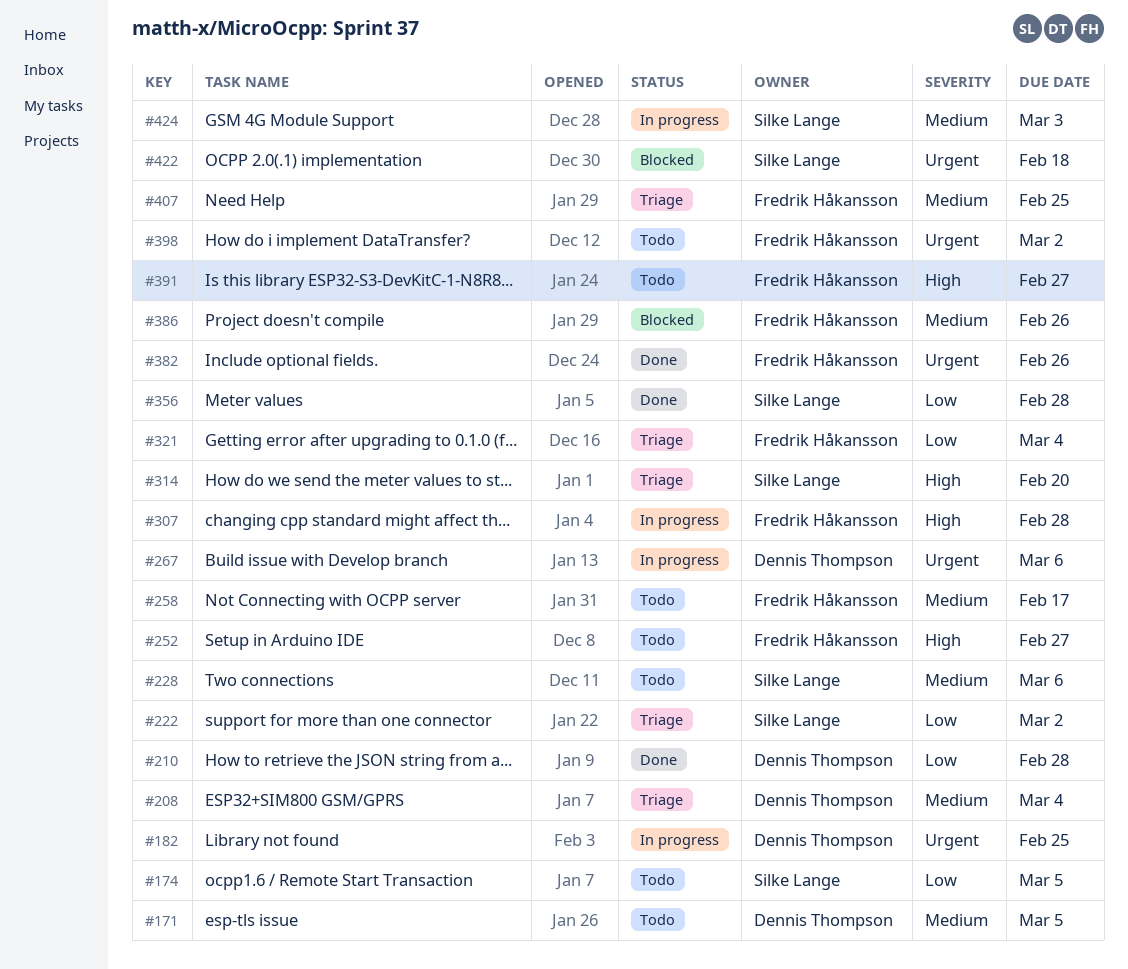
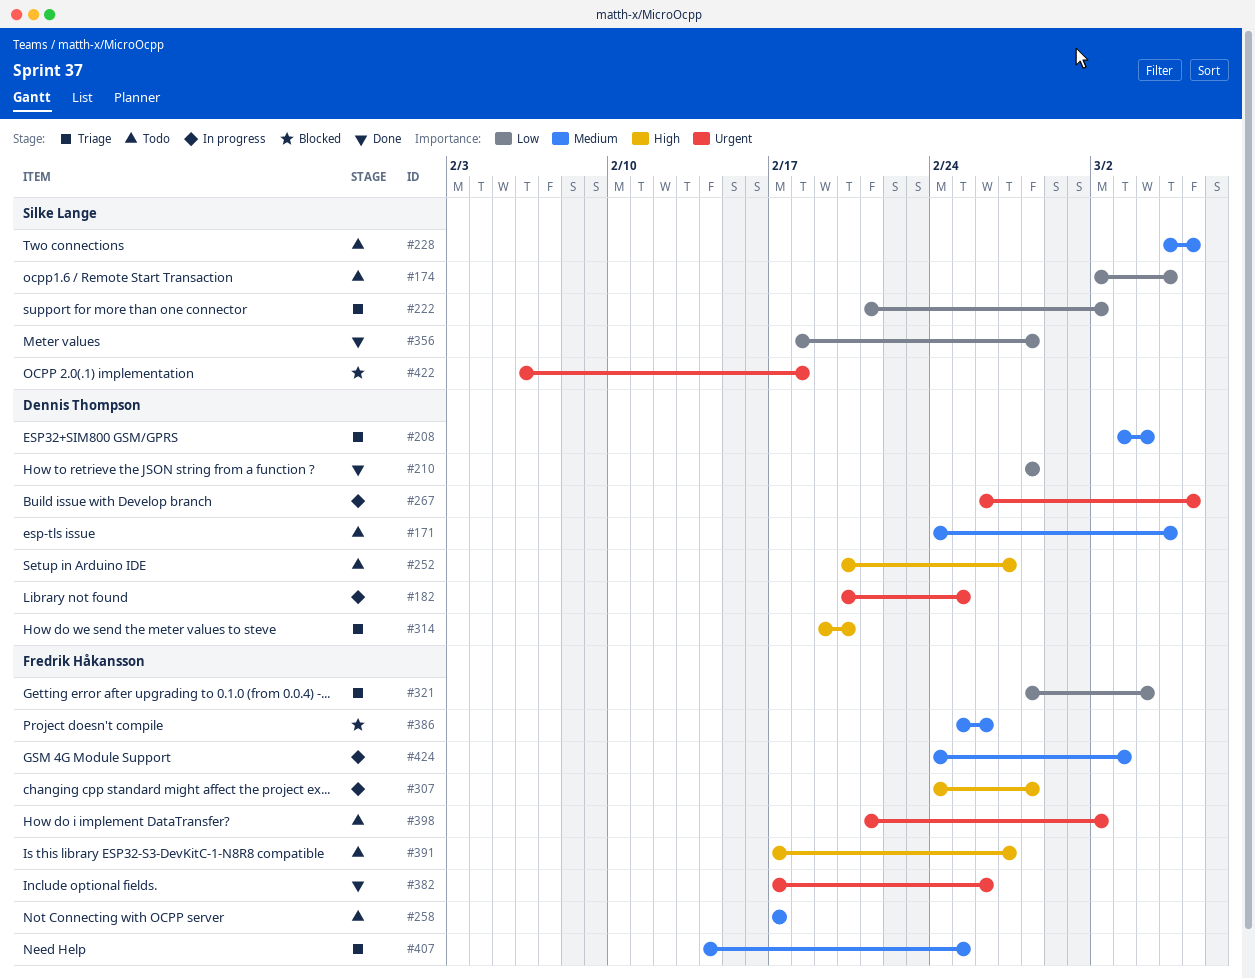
#252, owner: Fredrik Håkansson -> Dennis Thompson
#314, owner: Silke Lange -> Dennis Thompson
#424, owner: Silke Lange -> Fredrik Håkansson

